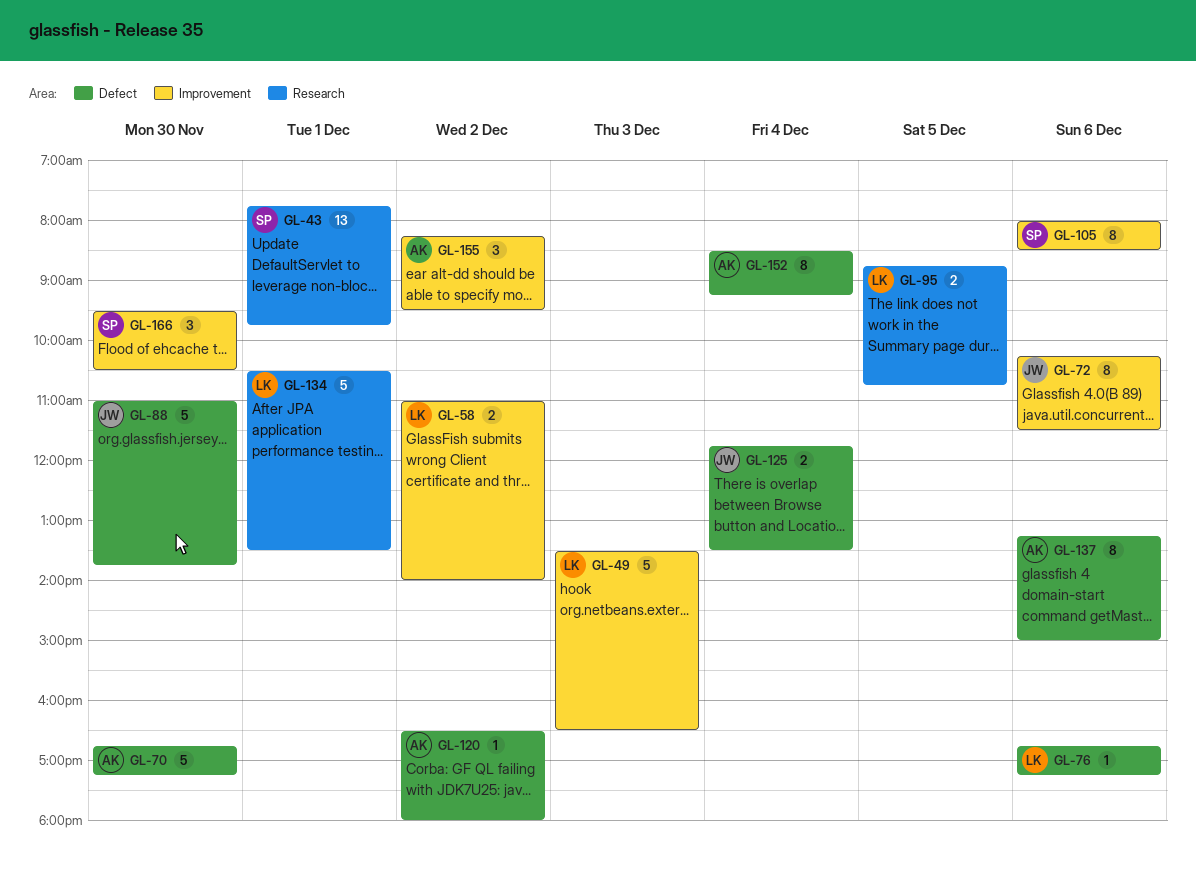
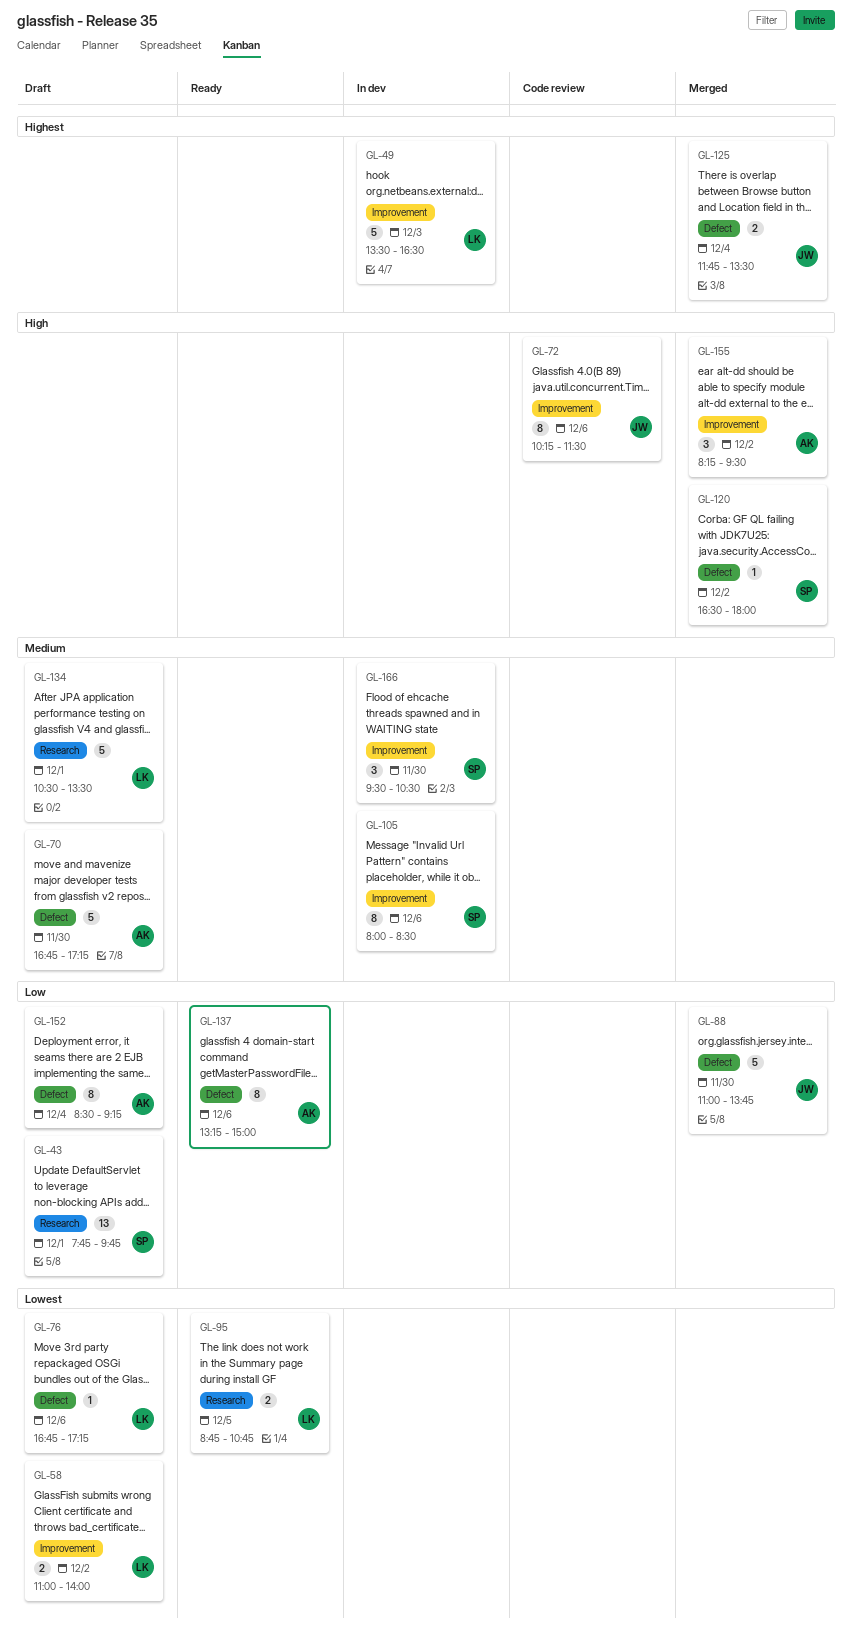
GL-120, owner: AK -> SP

